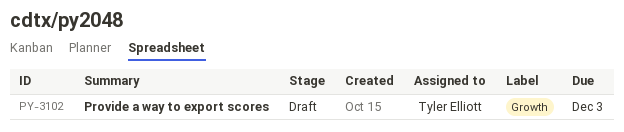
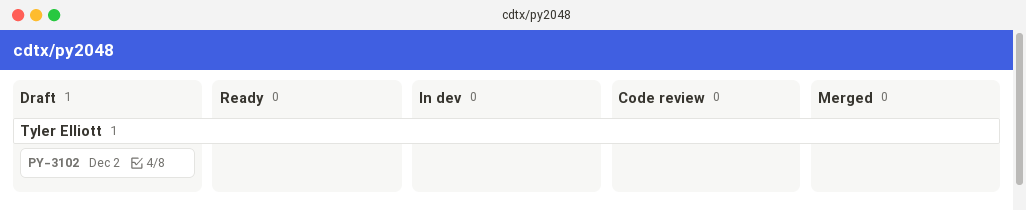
PY-3102, due: Dec 3 -> Dec 2

